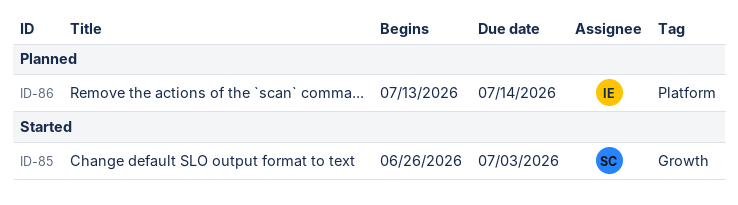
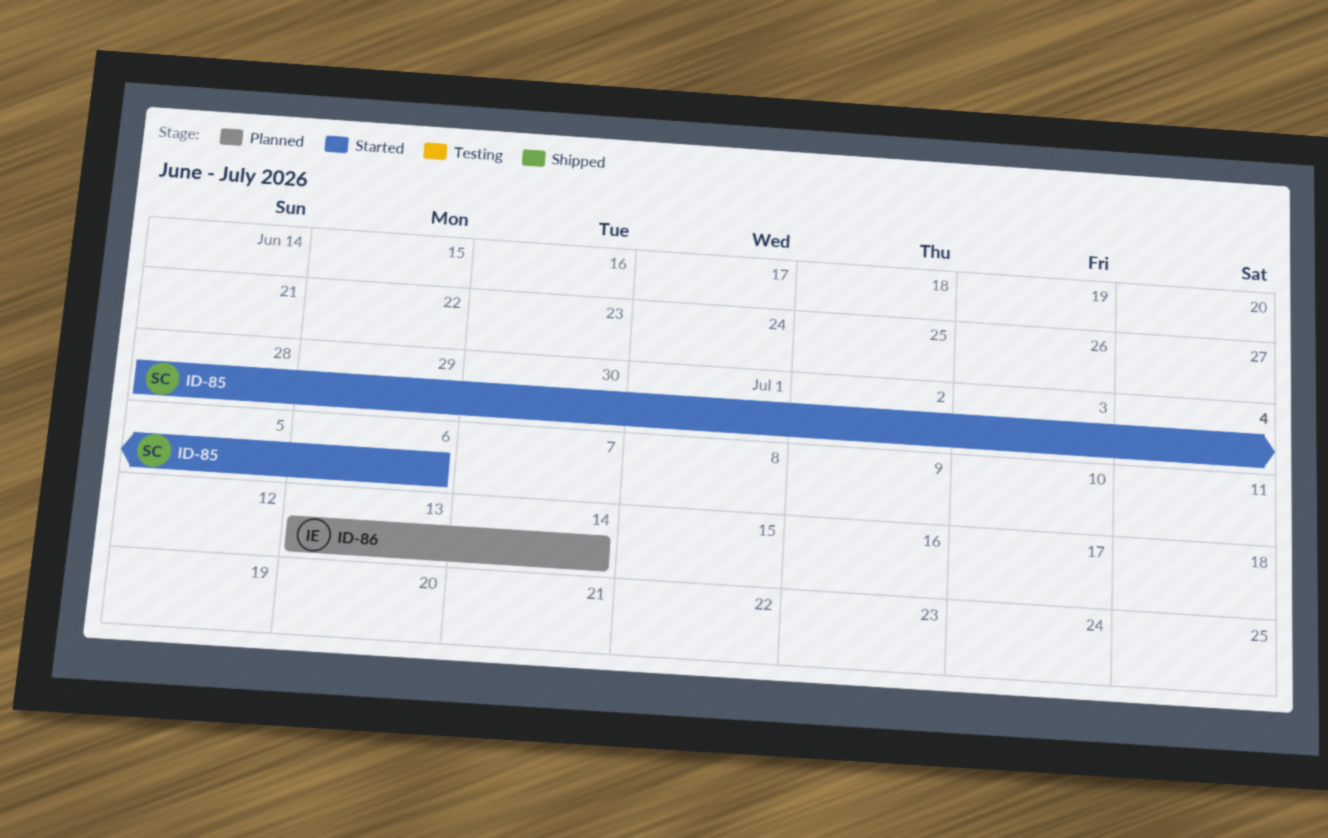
ID-85, start: Jun 26 -> Jun 28
ID-85, due: Jul 3 -> Jul 6

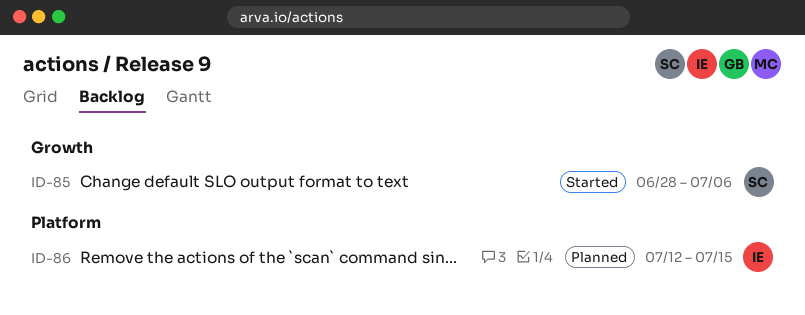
ID-86, start: Jul 13 -> Jul 12
ID-86, due: Jul 14 -> Jul 15

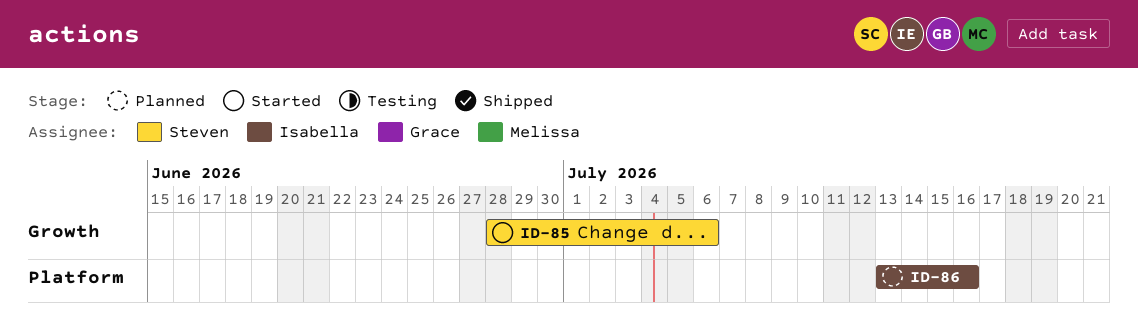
ID-86, start: Jul 12 -> Jul 13
ID-86, due: Jul 15 -> Jul 16

